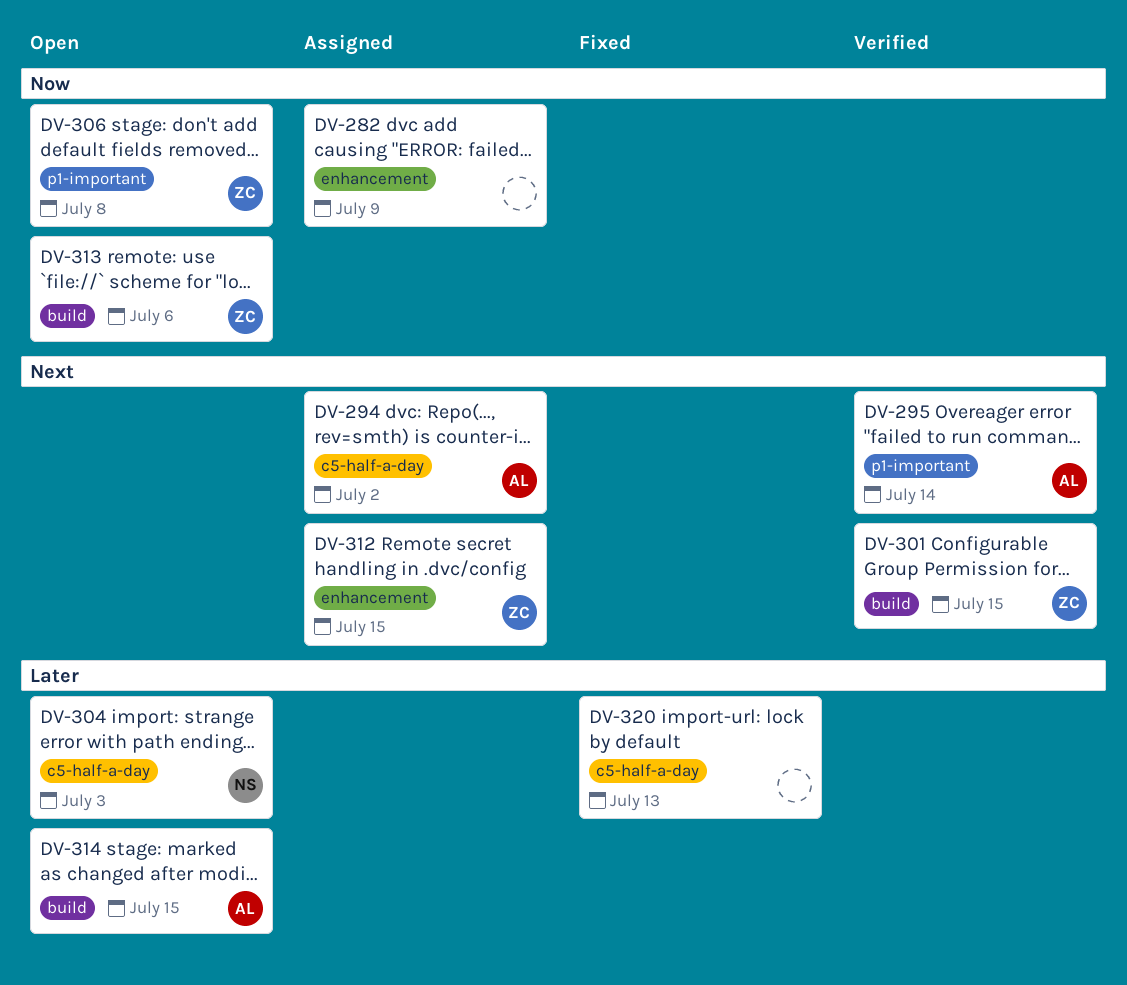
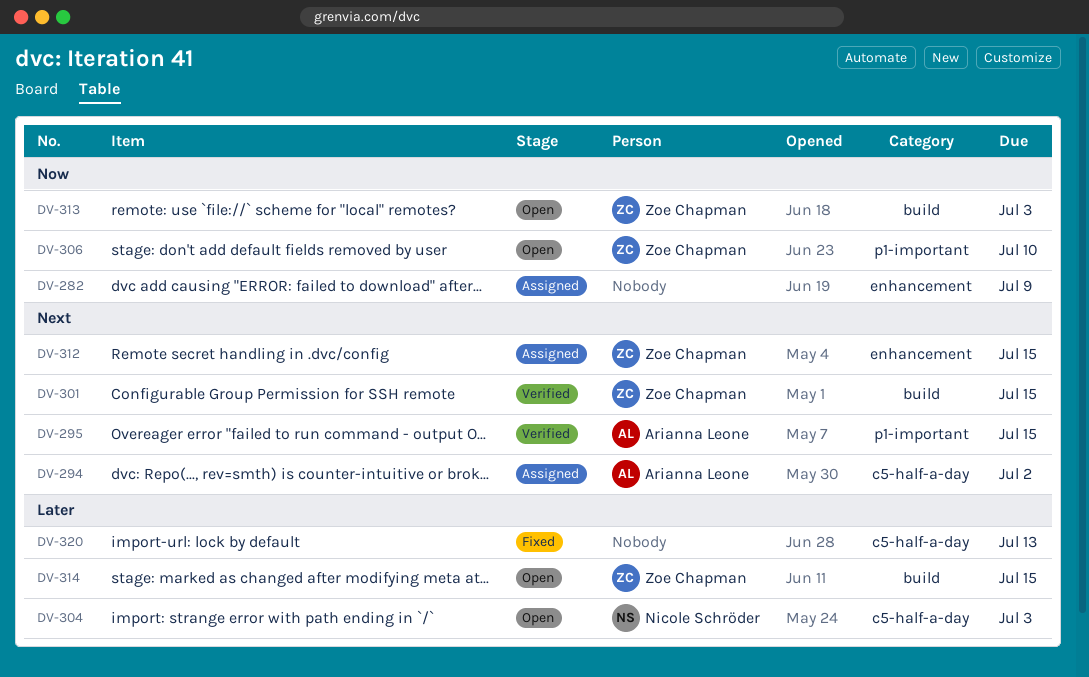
DV-295, due: Jul 14 -> Jul 15
DV-306, due: Jul 8 -> Jul 10
DV-313, due: Jul 6 -> Jul 3
DV-314, owner: Arianna Leone -> Zoe Chapman

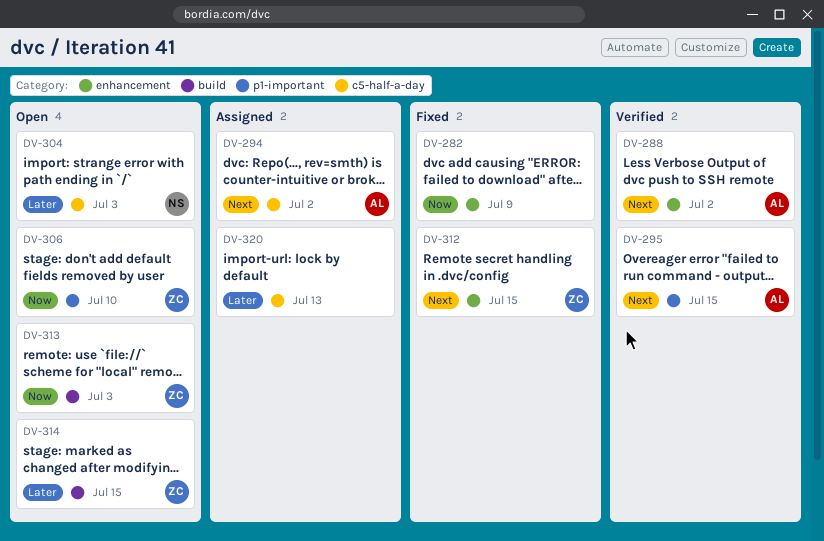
DV-282, status: Assigned -> Fixed
DV-288: none -> present
DV-301: present -> none
DV-312, status: Assigned -> Fixed
DV-320, status: Fixed -> Assigned

